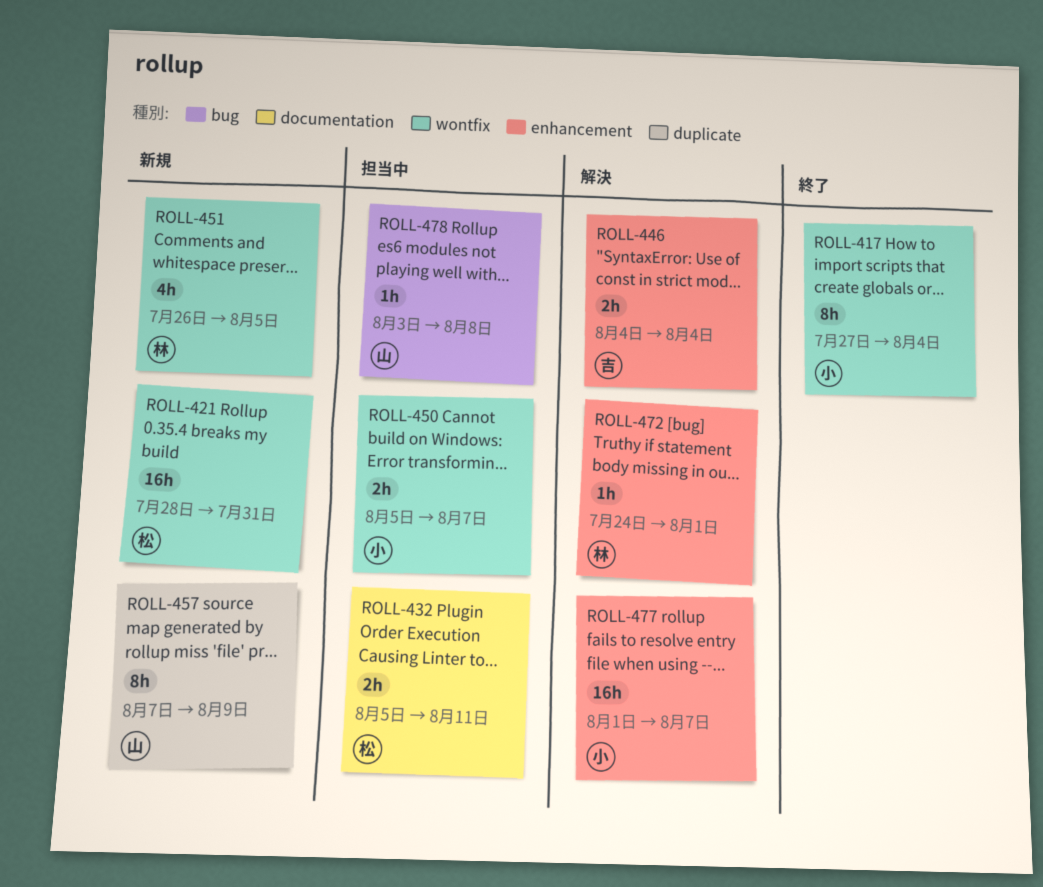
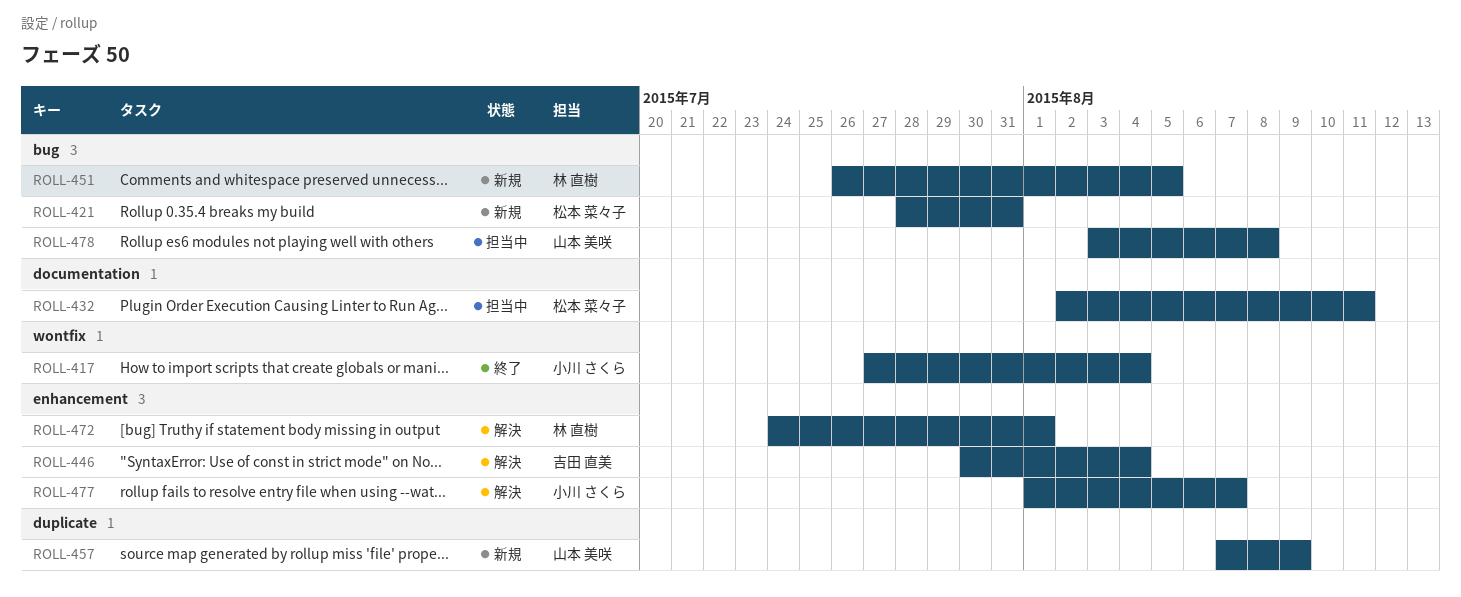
ROLL-421, label: wontfix -> bug
ROLL-432, start: Aug 5 -> Aug 2
ROLL-446, start: Aug 4 -> Jul 30
ROLL-450: present -> none
ROLL-451, label: wontfix -> bug

